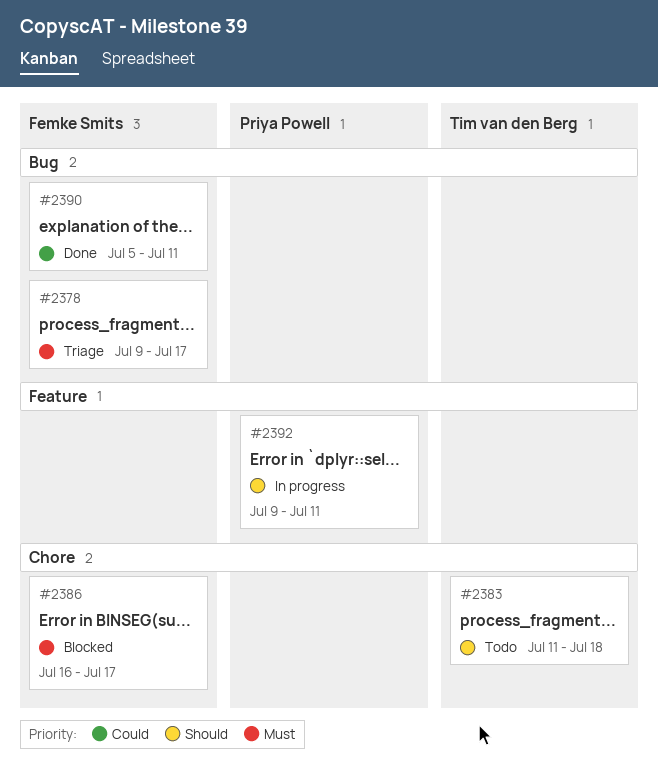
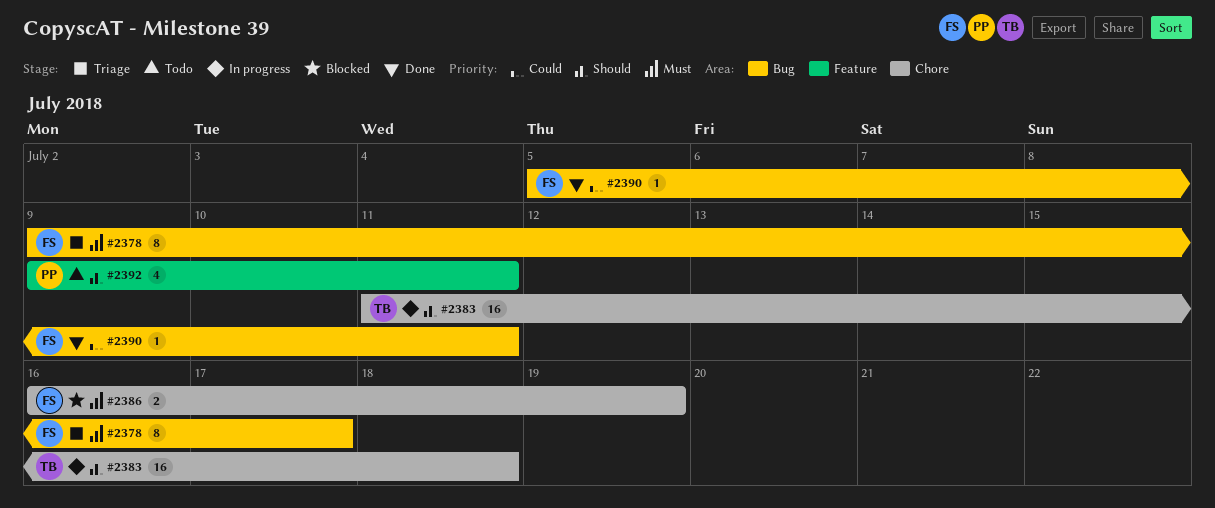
#2383, status: Todo -> In progress
#2386, due: Jul 17 -> Jul 19
#2392, status: In progress -> Todo

